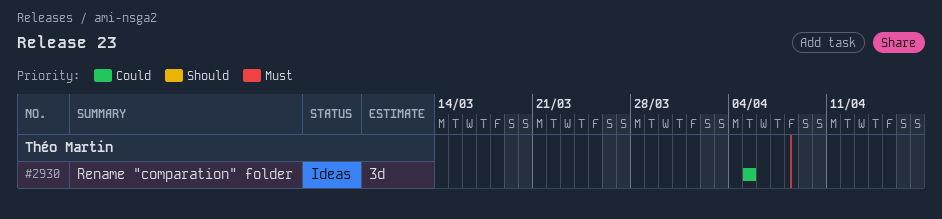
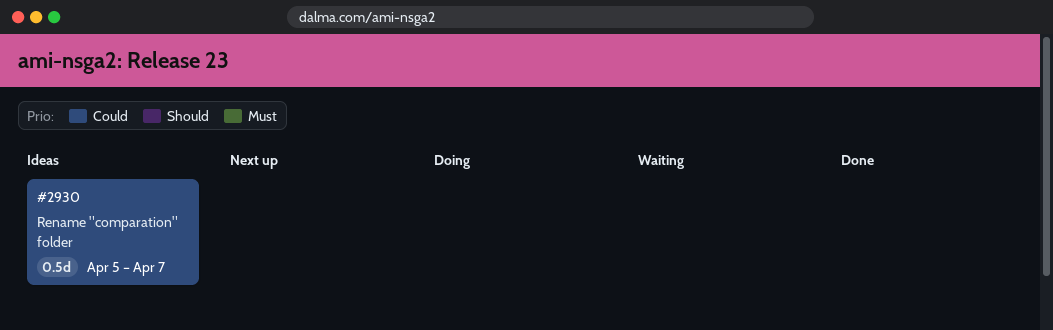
#2930, estimate: 3d -> 0.5d
#2930, due: Apr 5 -> Apr 7

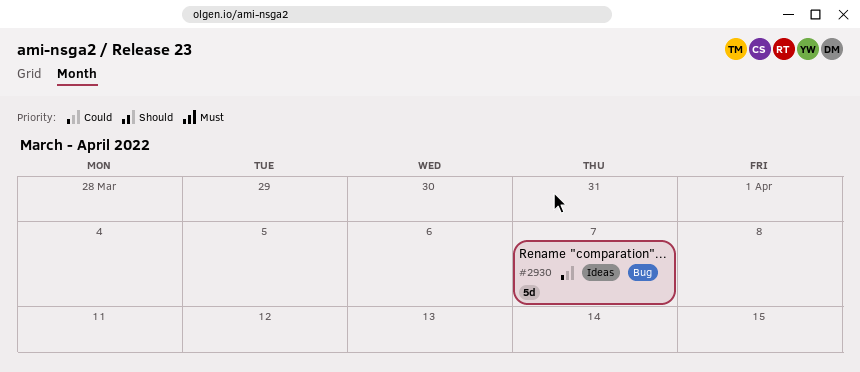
#2930, estimate: 0.5d -> 5d

